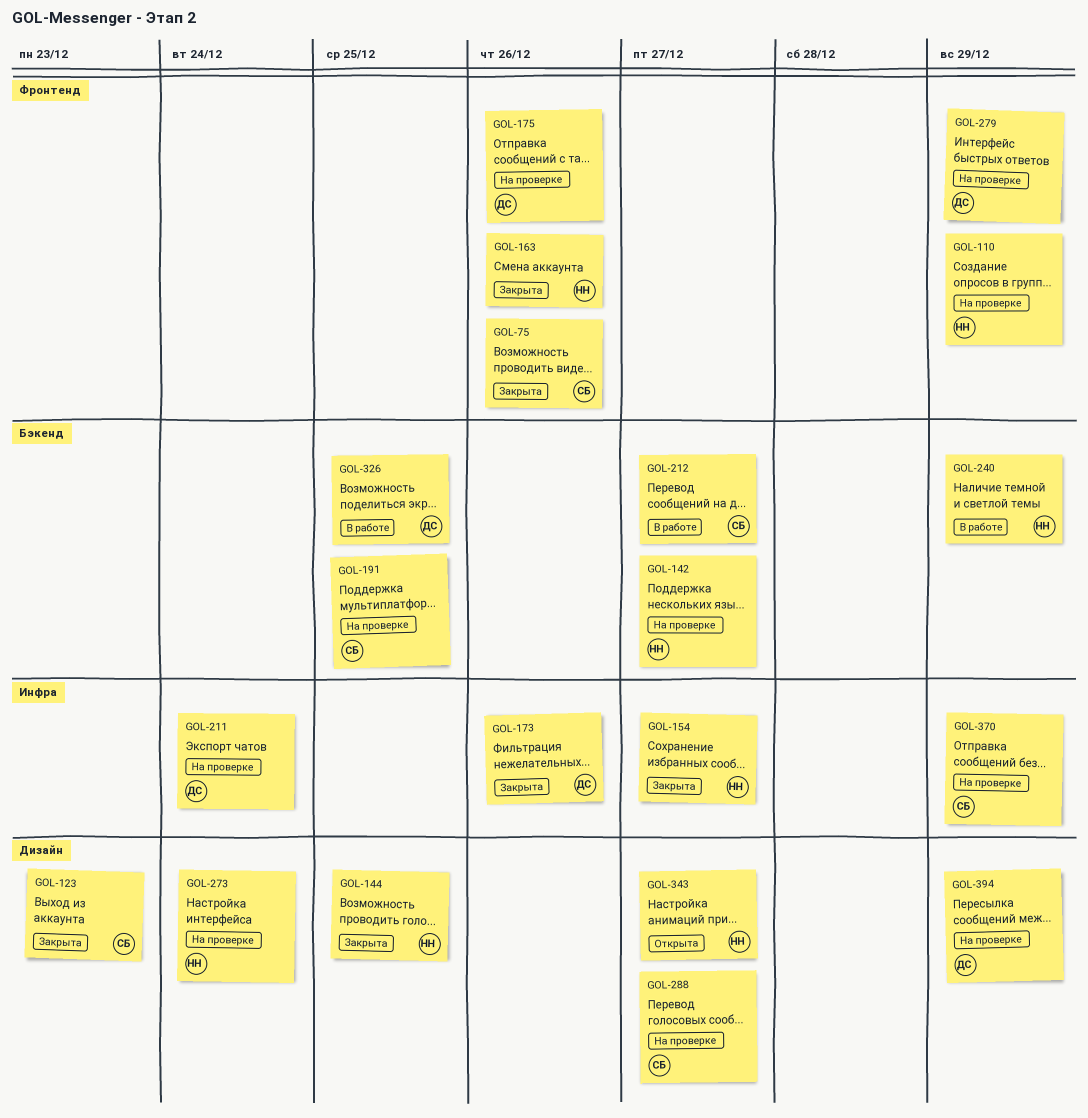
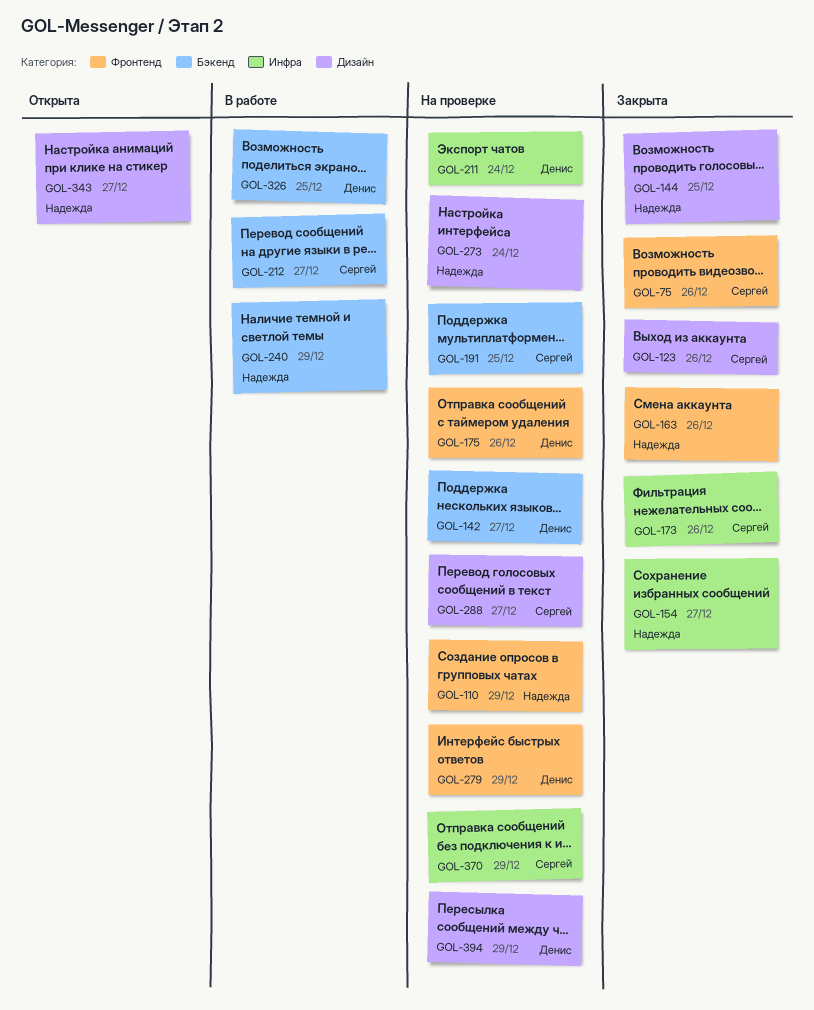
GOL-123, due: Dec 23 -> Dec 26
GOL-142, owner: Надежда -> Денис
GOL-173, owner: Денис -> Сергей

